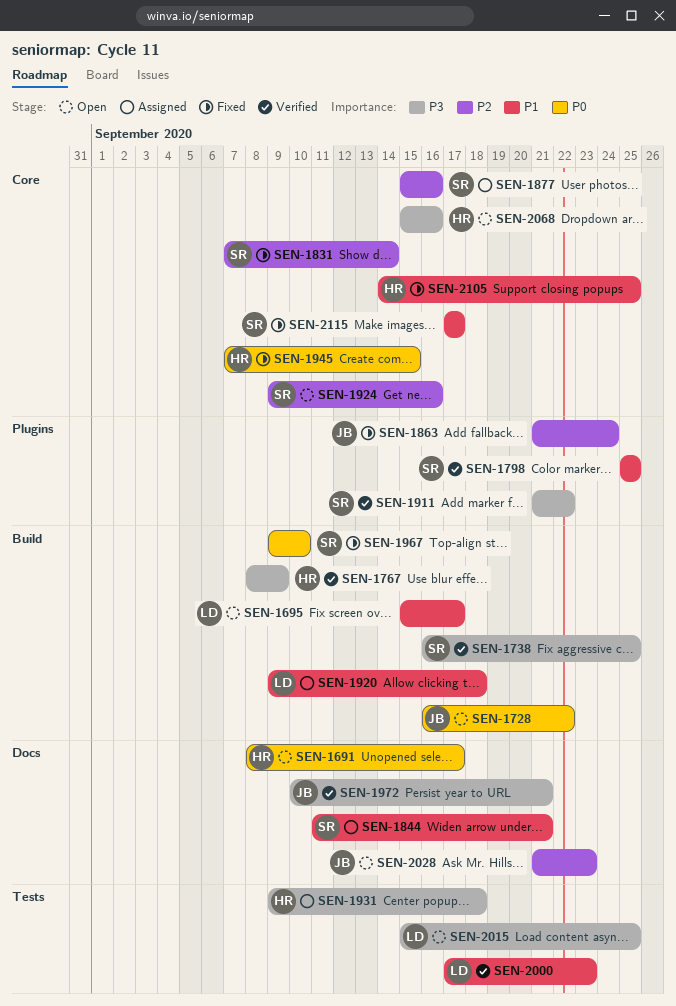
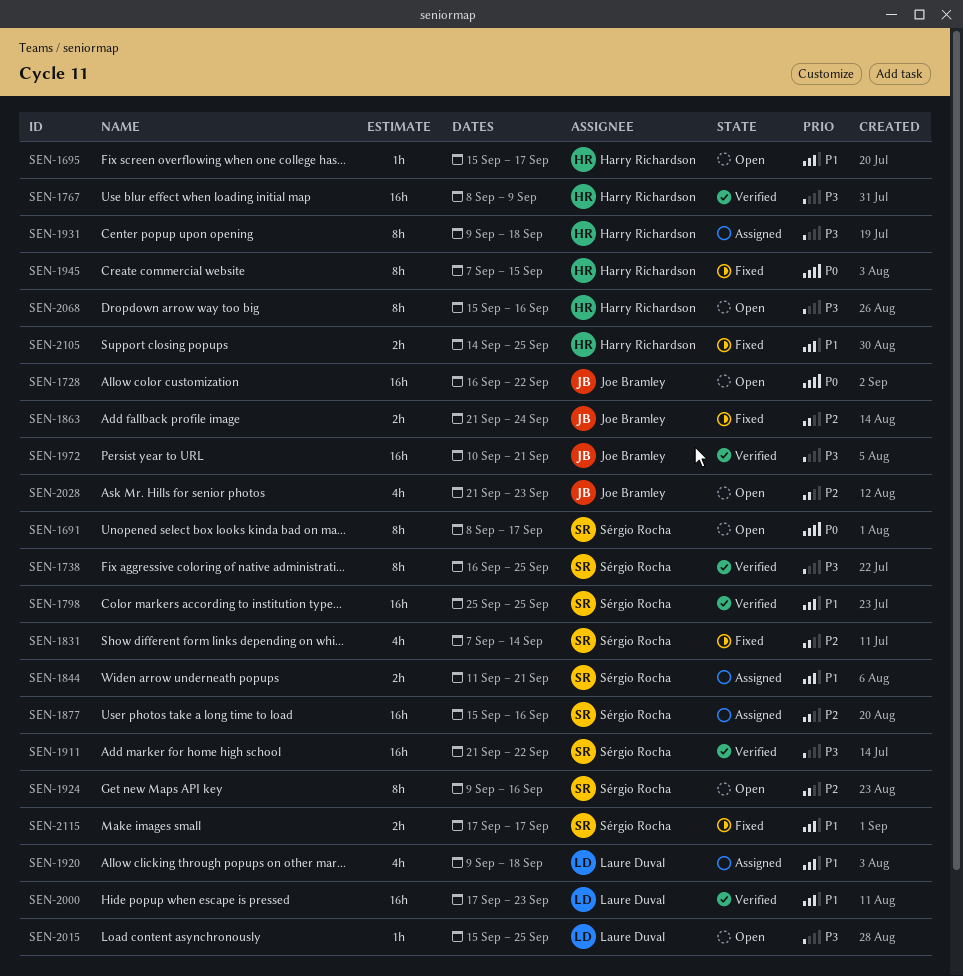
SEN-1691, owner: Harry Richardson -> Sérgio Rocha
SEN-1695, owner: Laure Duval -> Harry Richardson
SEN-1967: present -> none

